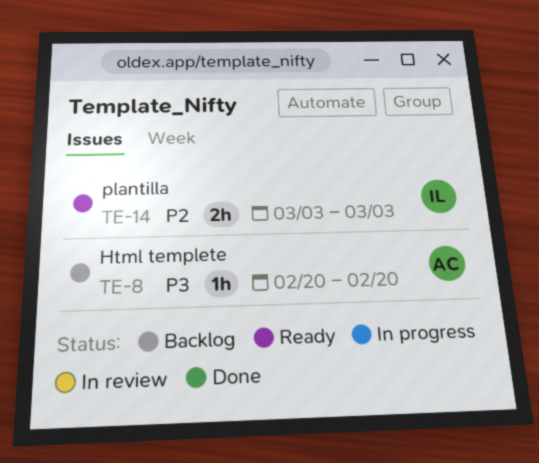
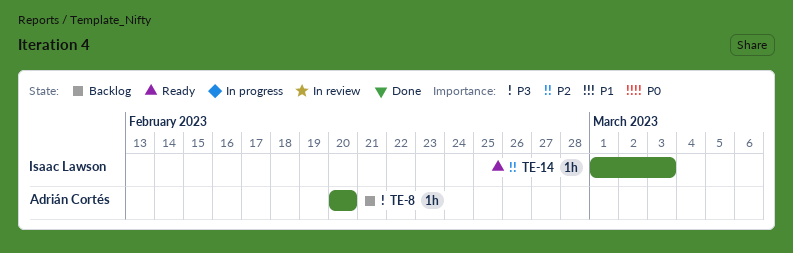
TE-14, estimate: 2h -> 1h
TE-14, start: Mar 3 -> Mar 1

